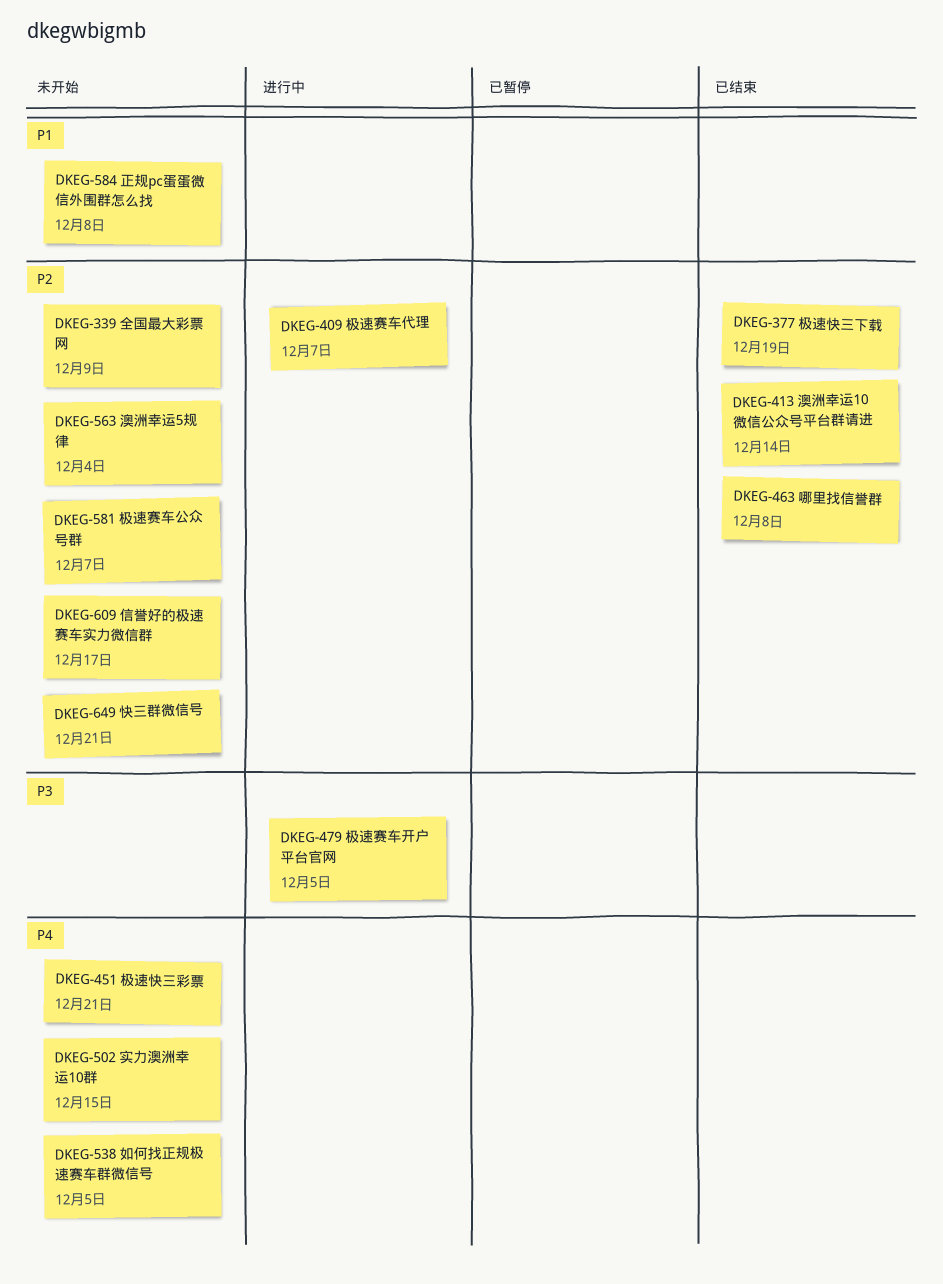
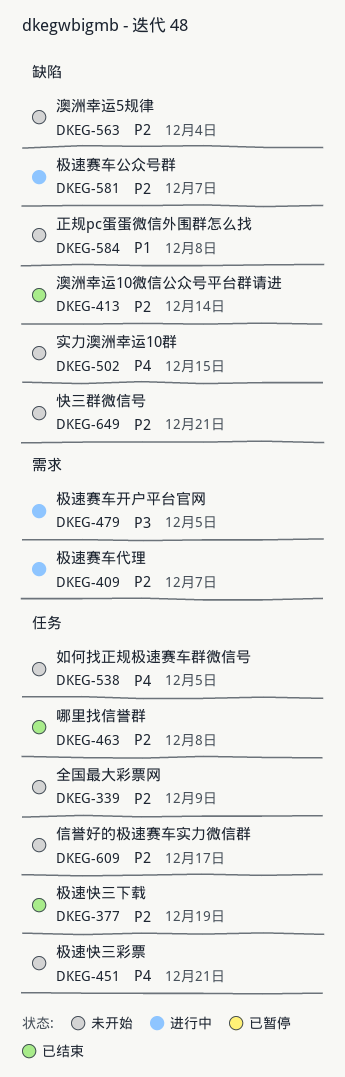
DKEG-581, status: 未开始 -> 进行中

